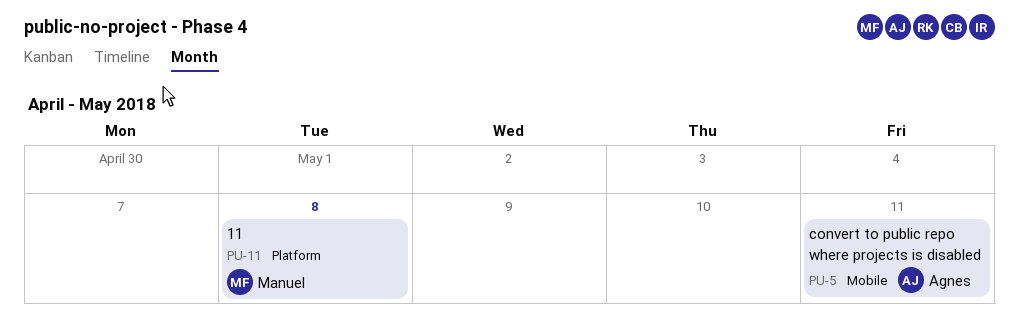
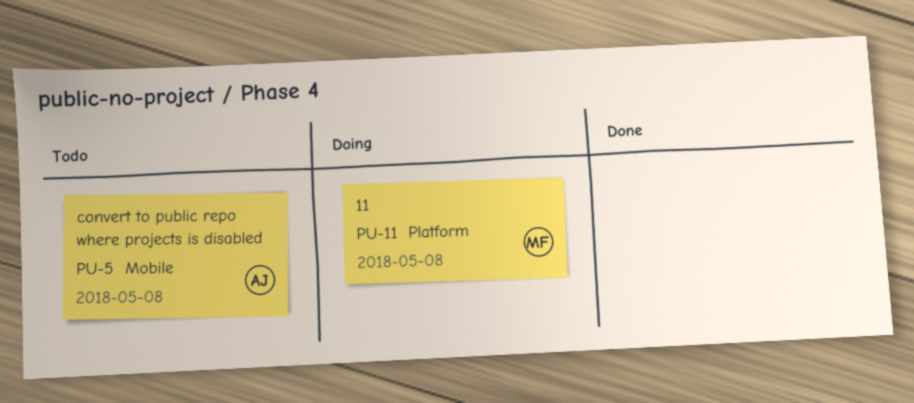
PU-5, due: May 11 -> May 8

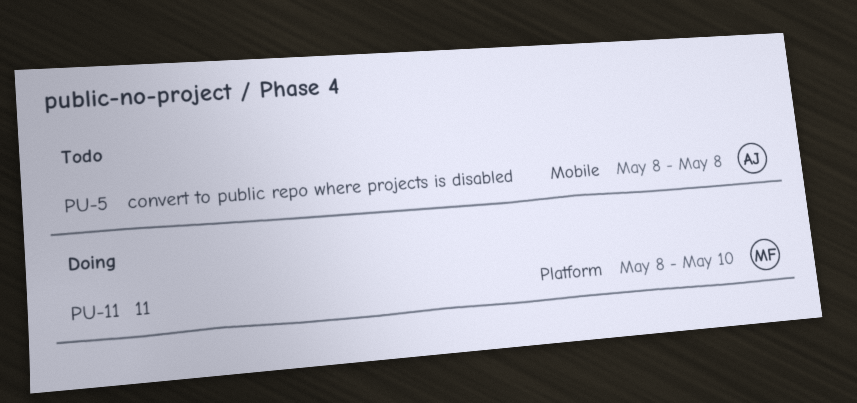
PU-11, due: May 8 -> May 10

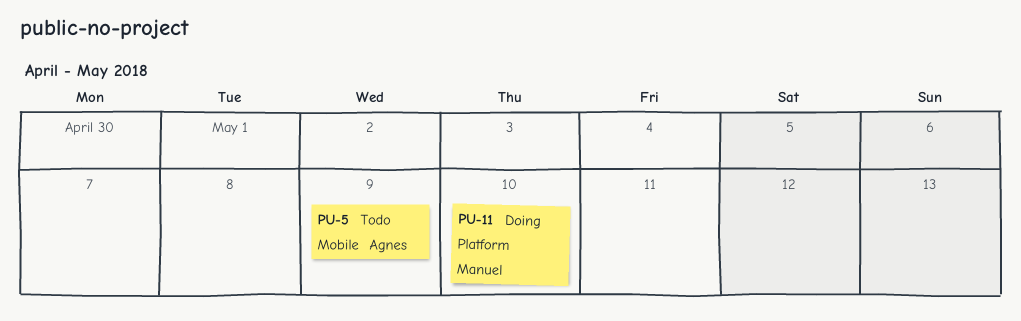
PU-5, due: May 8 -> May 9

